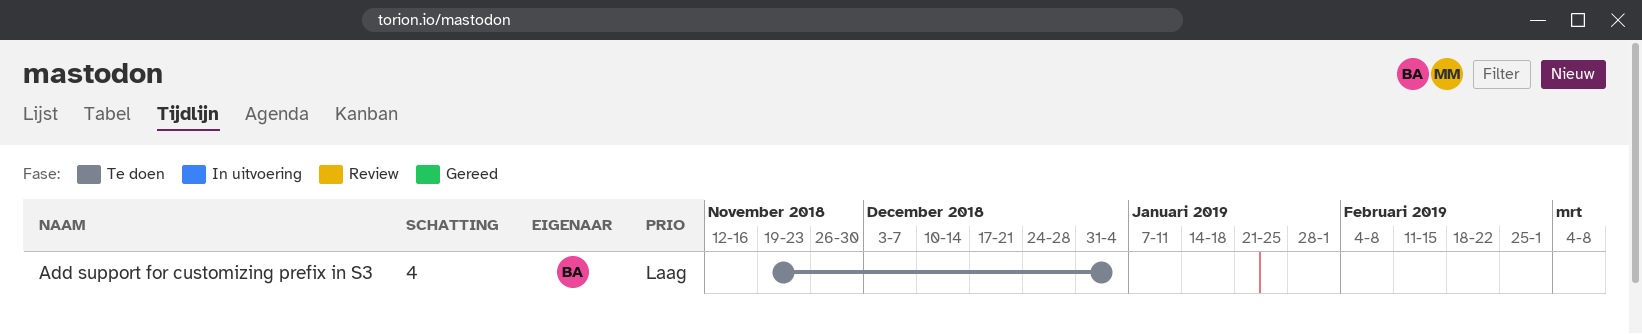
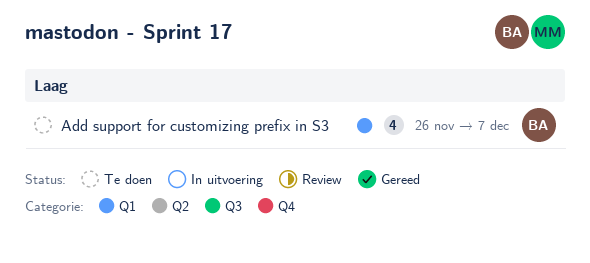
Add support for customizing prefix in S3, start: Nov 19 -> Nov 26
Add support for customizing prefix in S3, due: Jan 4 -> Dec 7

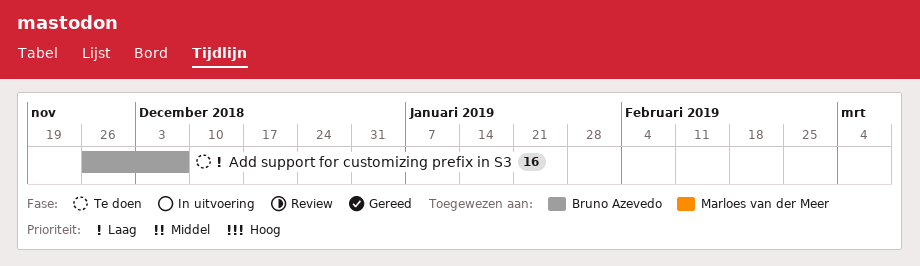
Add support for customizing prefix in S3, estimate: 4 -> 16

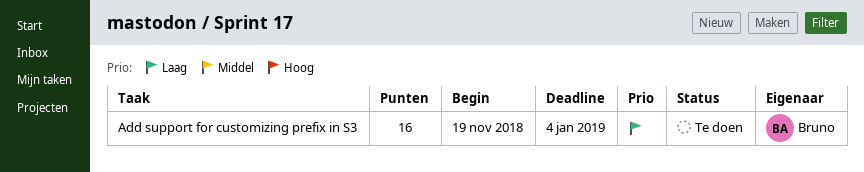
Add support for customizing prefix in S3, start: Nov 26 -> Nov 19
Add support for customizing prefix in S3, due: Dec 7 -> Jan 4

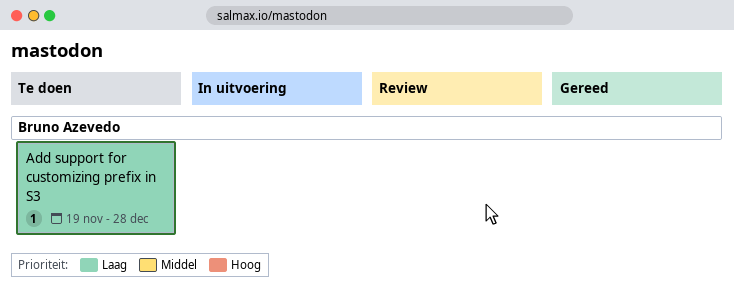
Add support for customizing prefix in S3, estimate: 16 -> 1
Add support for customizing prefix in S3, due: Jan 4 -> Dec 28

